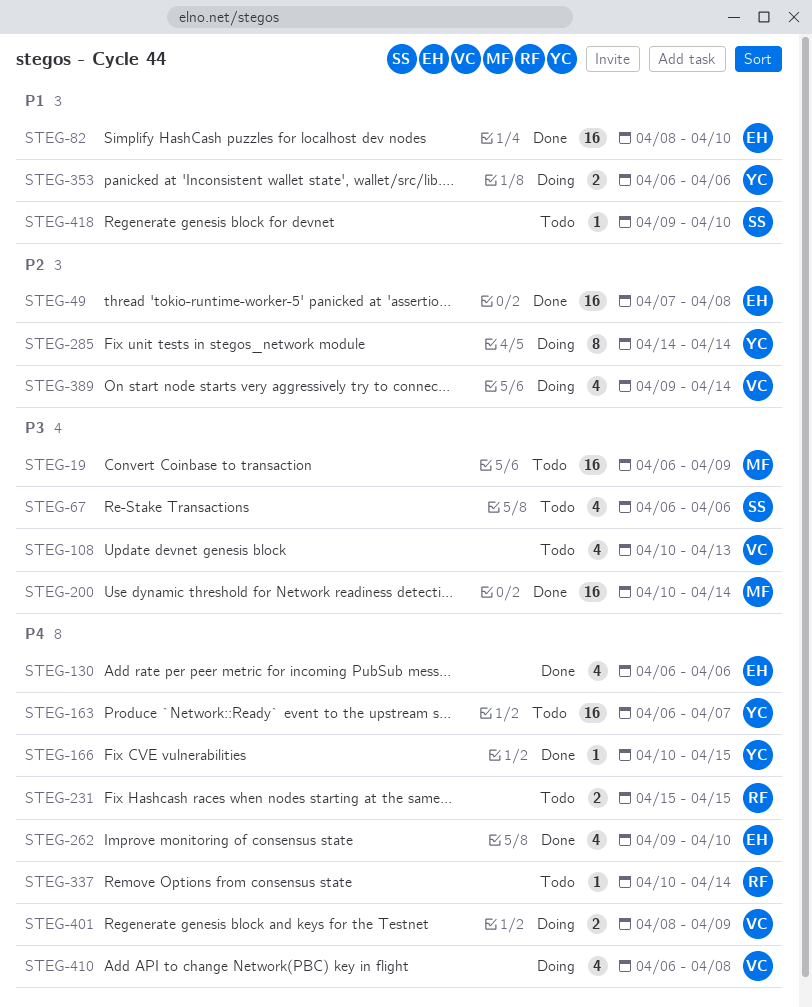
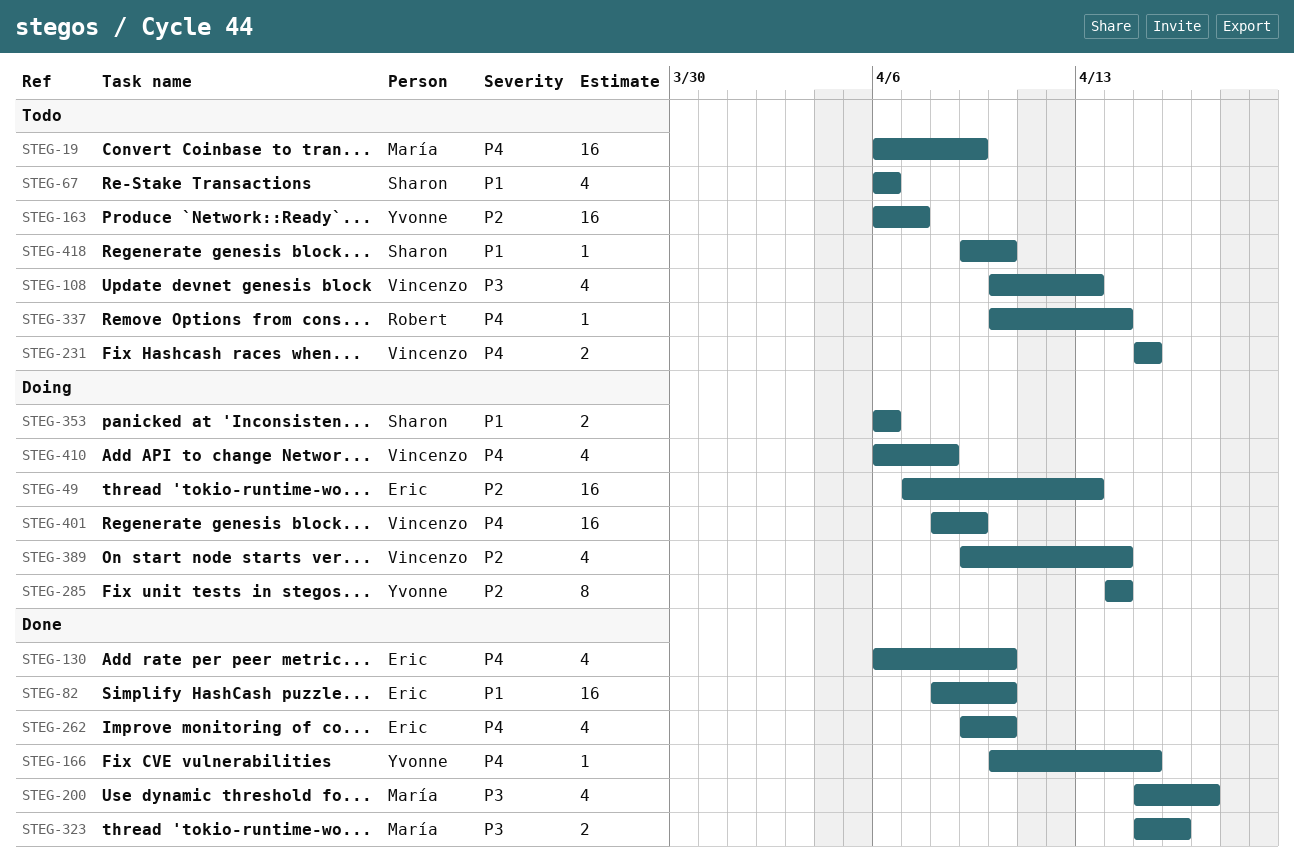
STEG-19, priority: P3 -> P4
STEG-49, status: Done -> Doing
STEG-49, due: Apr 8 -> Apr 13
STEG-67, priority: P3 -> P1
STEG-130, due: Apr 6 -> Apr 10
STEG-163, priority: P4 -> P2
STEG-200, estimate: 16 -> 4
STEG-200, start: Apr 10 -> Apr 15
STEG-200, due: Apr 14 -> Apr 17
STEG-231, owner: Robert -> Vincenzo
STEG-323: none -> present
STEG-353, owner: Yvonne -> Sharon
STEG-401, estimate: 2 -> 16

